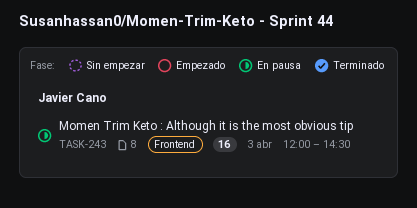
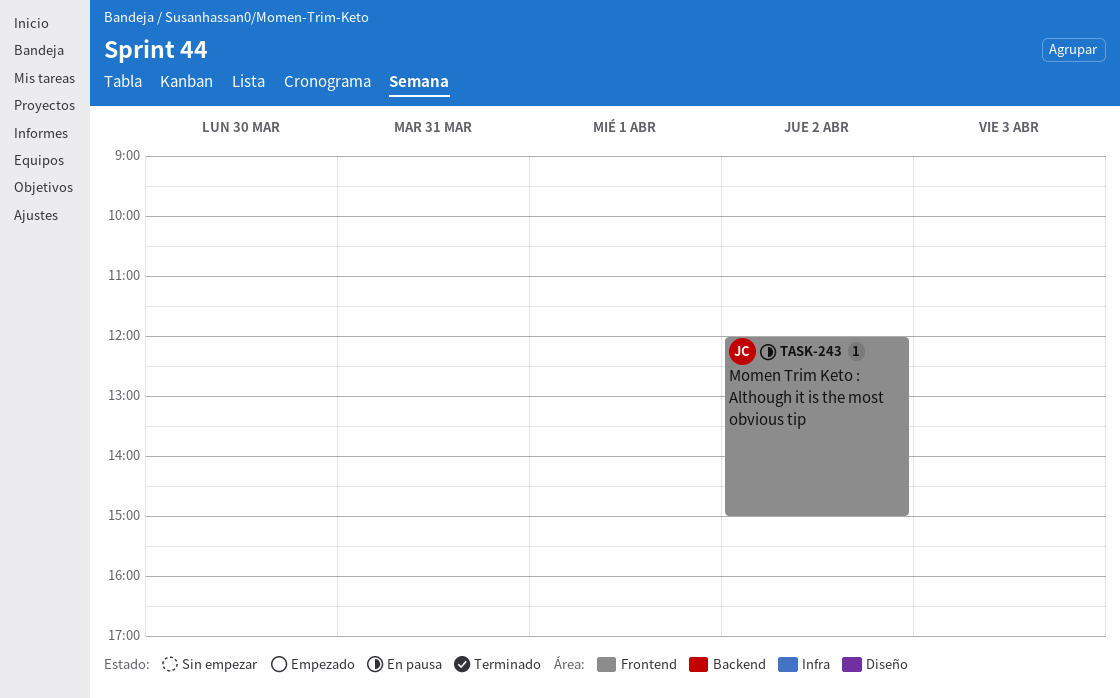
TASK-243, estimate: 16 -> 1
TASK-243, day: Apr 3 -> Apr 2
TASK-243, ends: 14:30 -> 15:00

